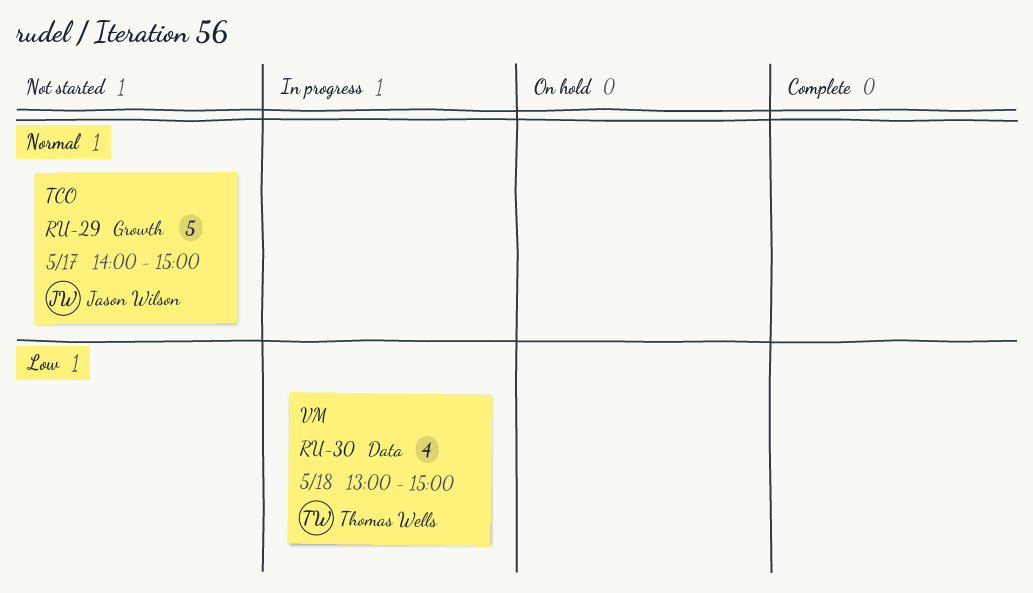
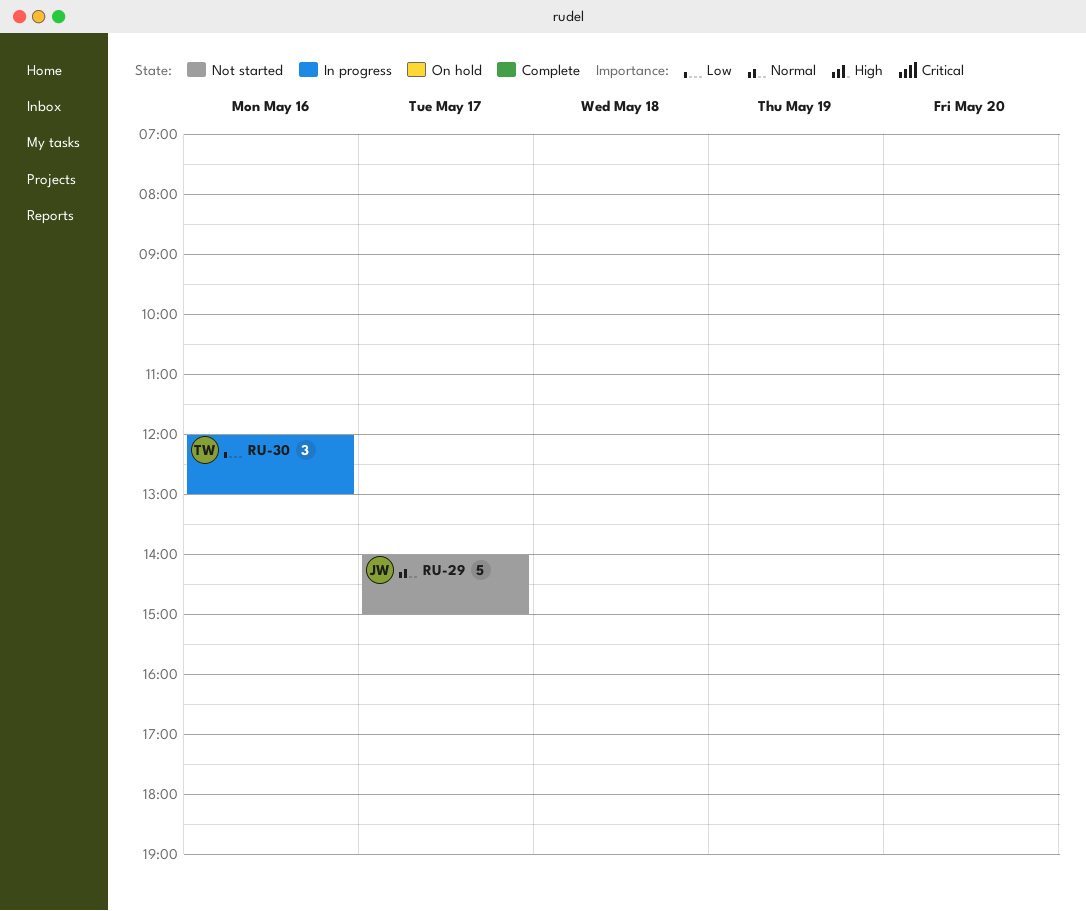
RU-30, estimate: 4 -> 3
RU-30, day: May 18 -> May 16
RU-30, begins: 13:00 -> 12:00
RU-30, ends: 15:00 -> 13:00

